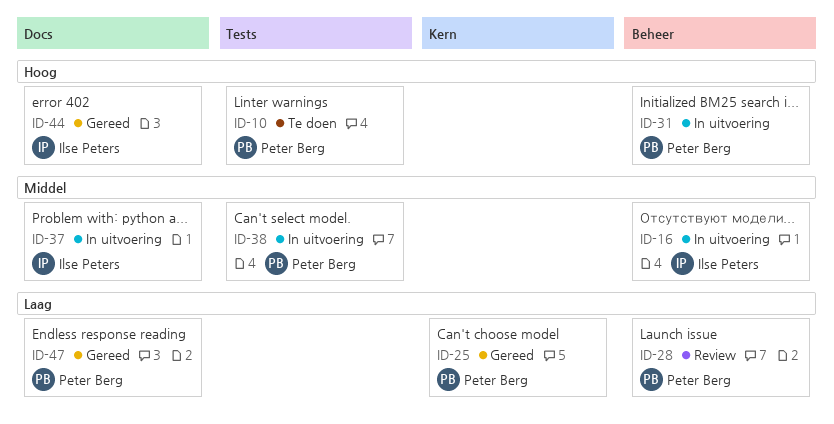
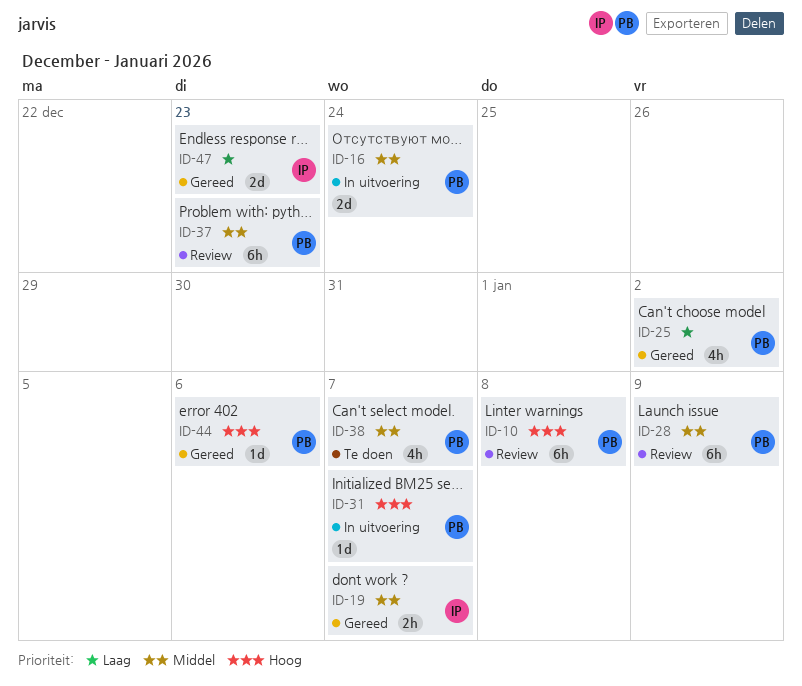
ID-10, status: Te doen -> Review
ID-16, owner: Ilse Peters -> Peter Berg
ID-19: none -> present
ID-28, priority: Laag -> Middel
ID-37, status: In uitvoering -> Review
ID-37, owner: Ilse Peters -> Peter Berg
ID-38, status: In uitvoering -> Te doen
ID-44, owner: Ilse Peters -> Peter Berg
ID-47, owner: Peter Berg -> Ilse Peters

